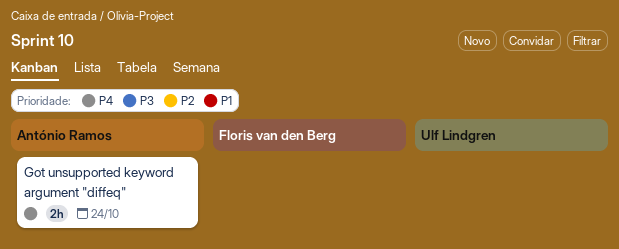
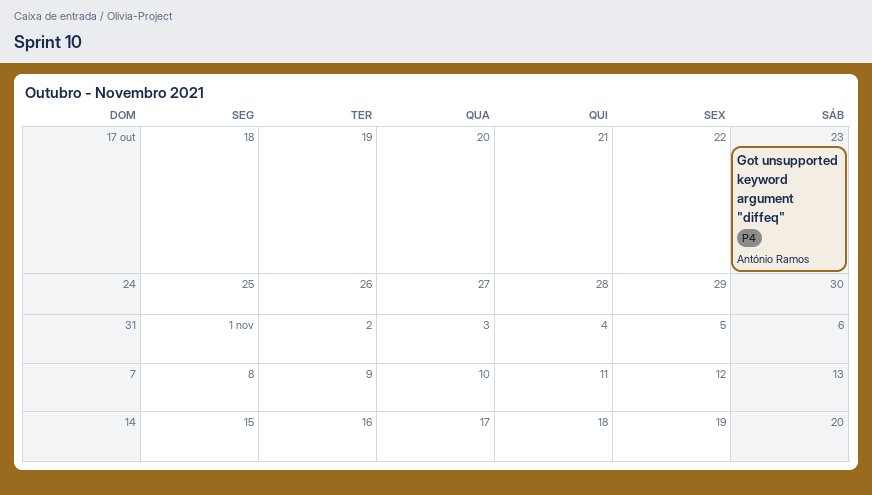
Got unsupported keyword argument "diffeq", due: Oct 24 -> Oct 23

